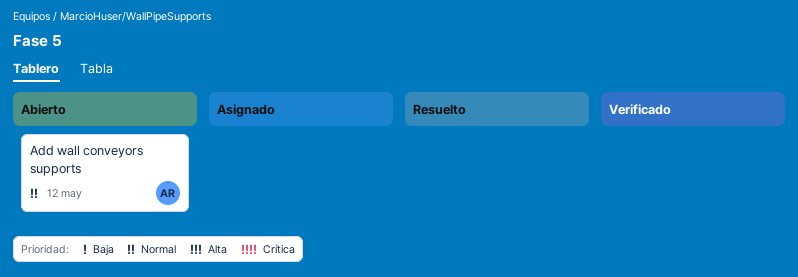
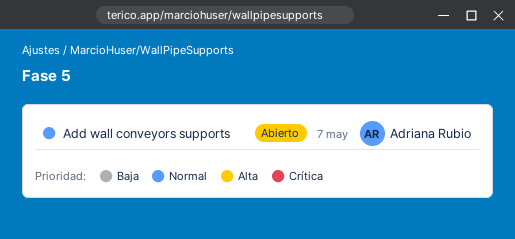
Add wall conveyors supports, due: May 12 -> May 7

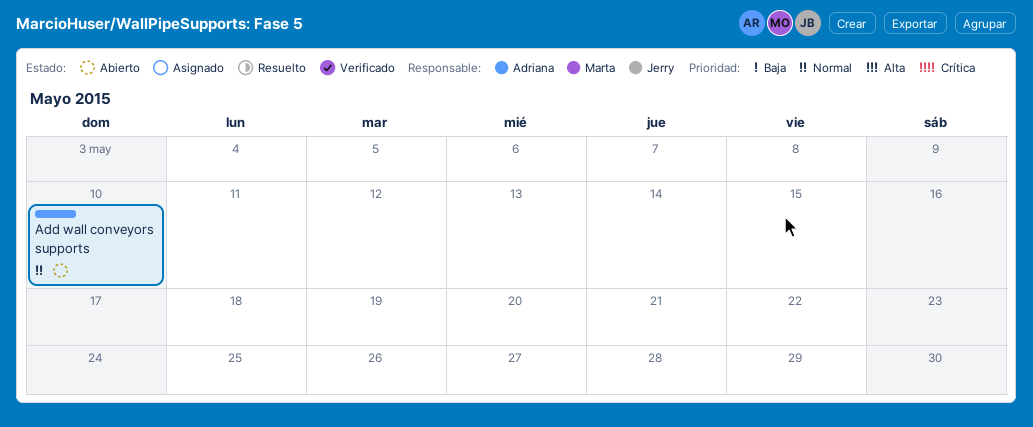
Add wall conveyors supports, due: May 7 -> May 10

